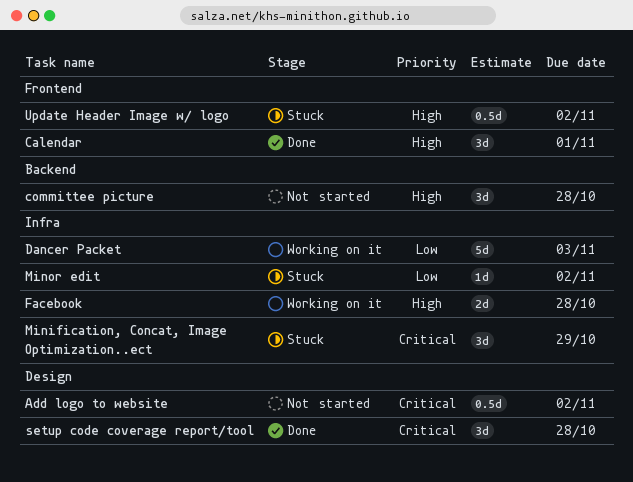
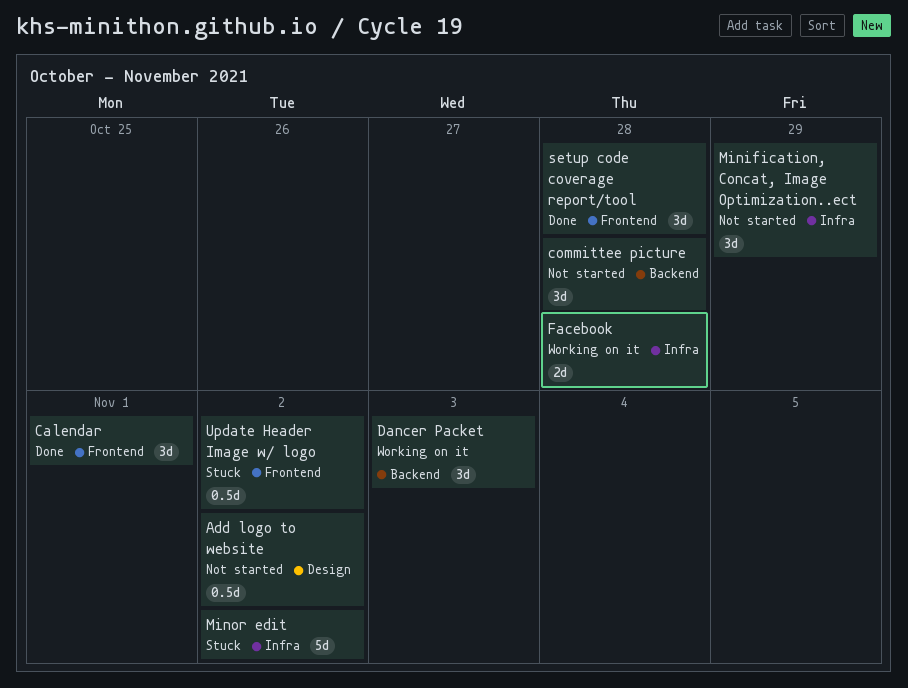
Dancer Packet, label: Infra -> Backend
Dancer Packet, estimate: 5d -> 3d
Minification, Concat, Image Optimization..ect, status: Stuck -> Not started
Minor edit, estimate: 1d -> 5d
setup code coverage report/tool, label: Design -> Frontend

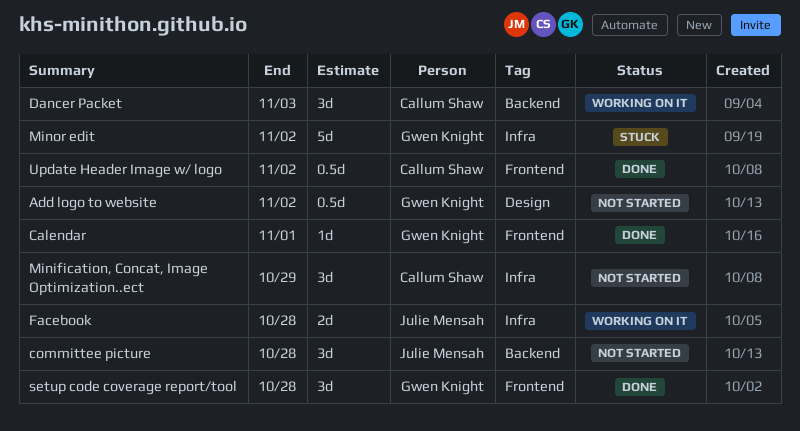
Calendar, estimate: 3d -> 1d
Update Header Image w/ logo, status: Stuck -> Done

